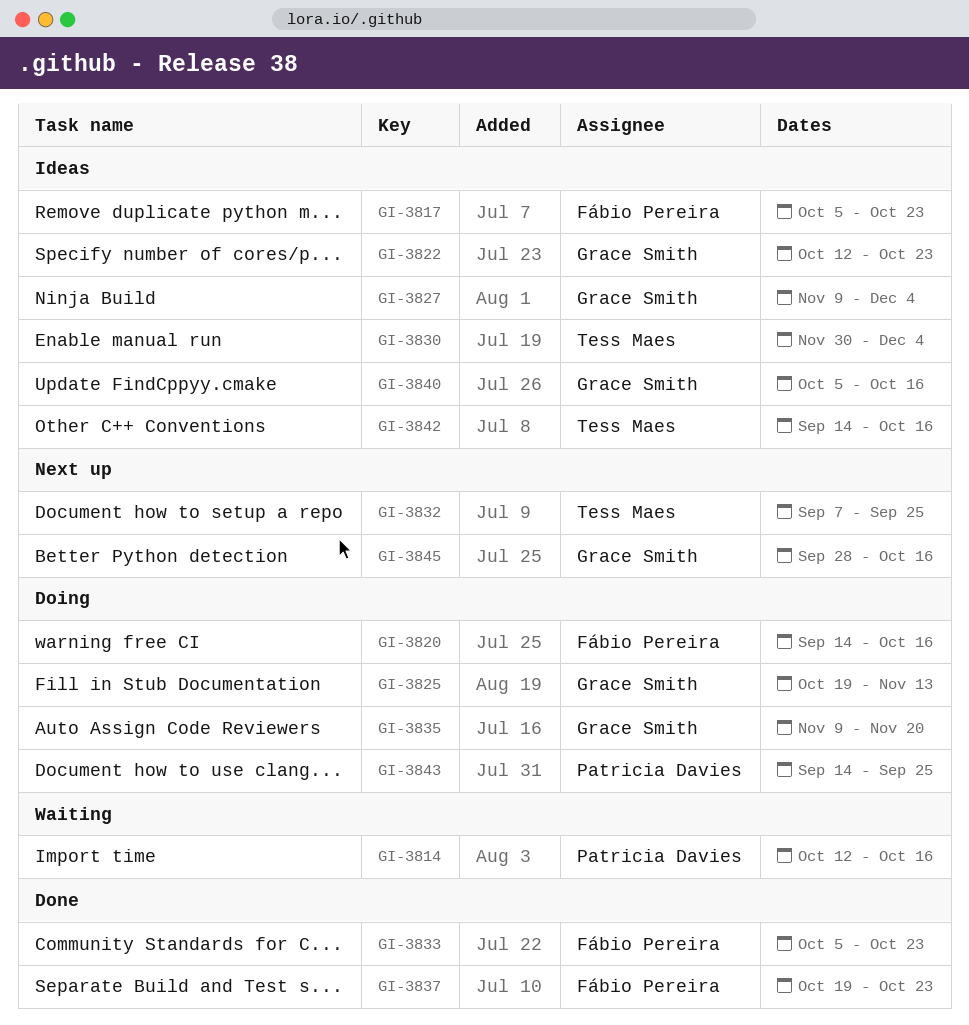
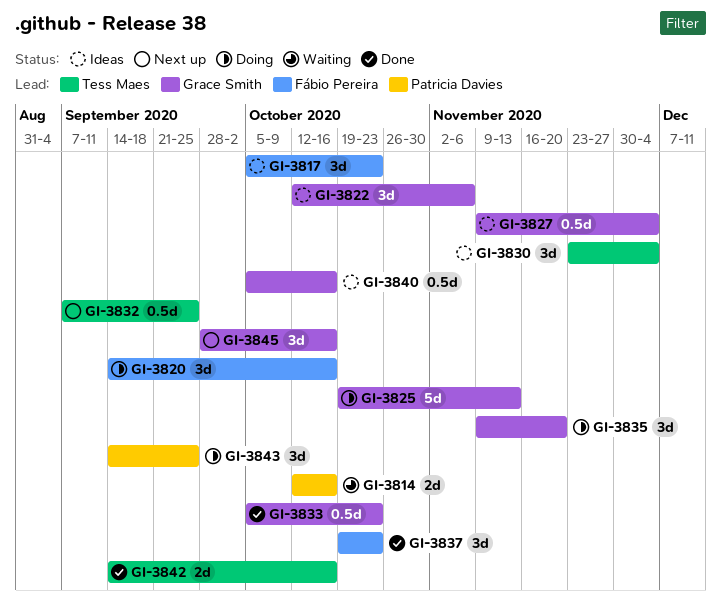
GI-3822, due: Oct 23 -> Nov 6
GI-3830, start: Nov 30 -> Nov 23
GI-3833, owner: Fábio Pereira -> Grace Smith
GI-3842, status: Ideas -> Done

